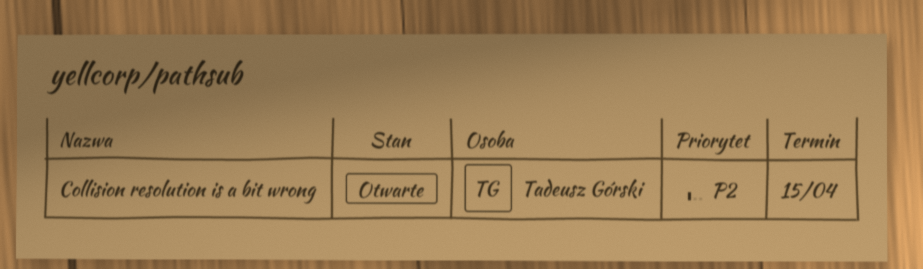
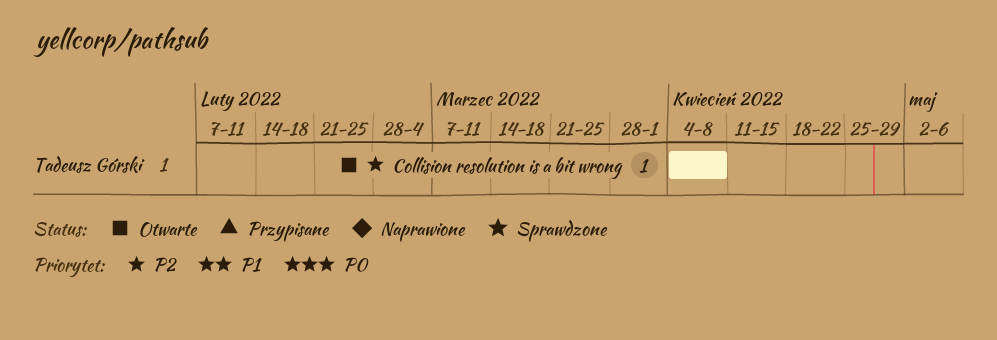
Collision resolution is a bit wrong, due: Apr 15 -> Apr 8

